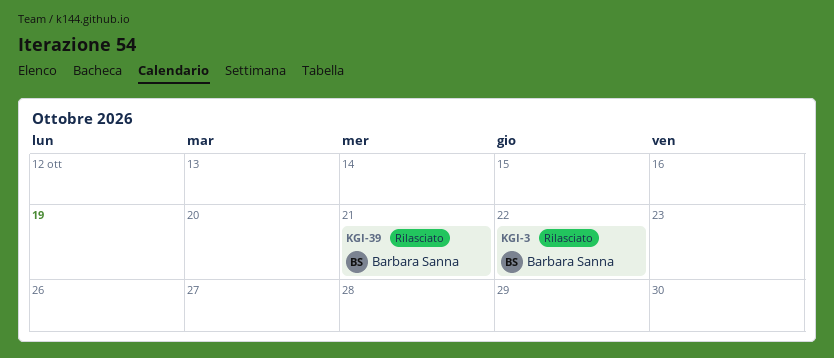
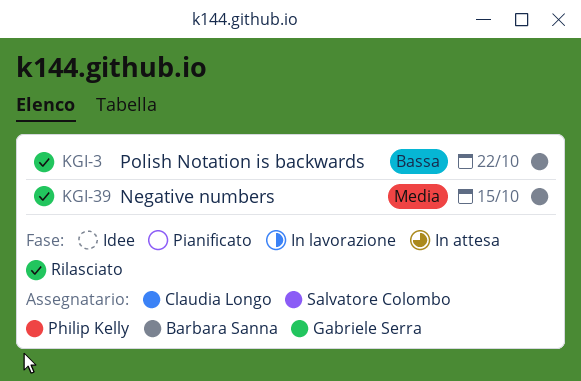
KGI-39, due: Oct 21 -> Oct 15

